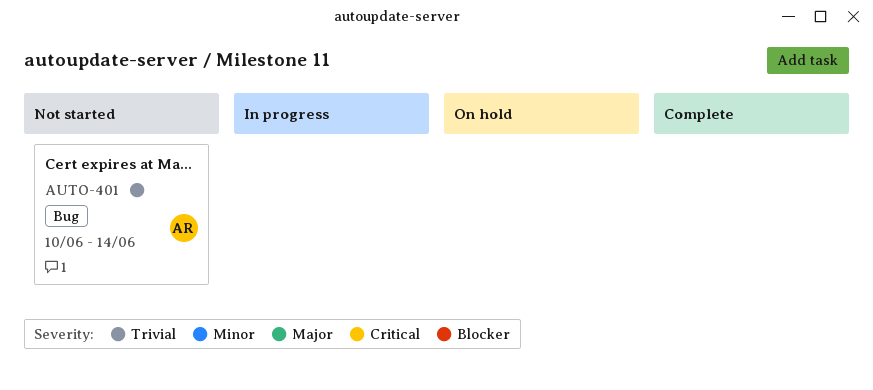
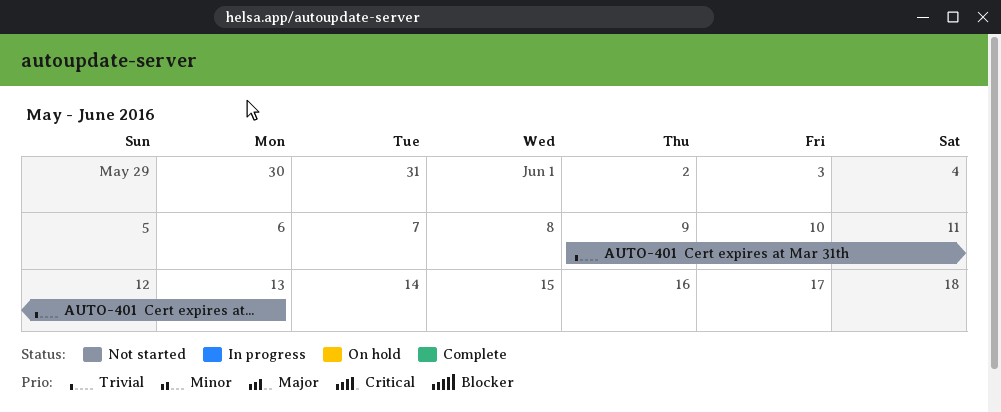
AUTO-401, start: Jun 10 -> Jun 9
AUTO-401, due: Jun 14 -> Jun 13

